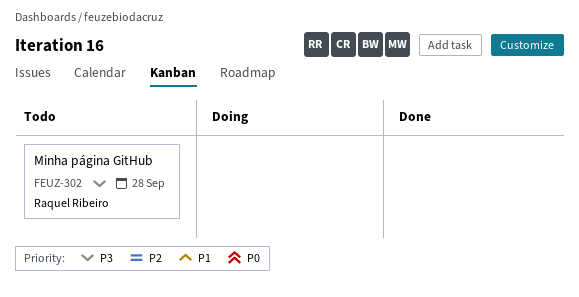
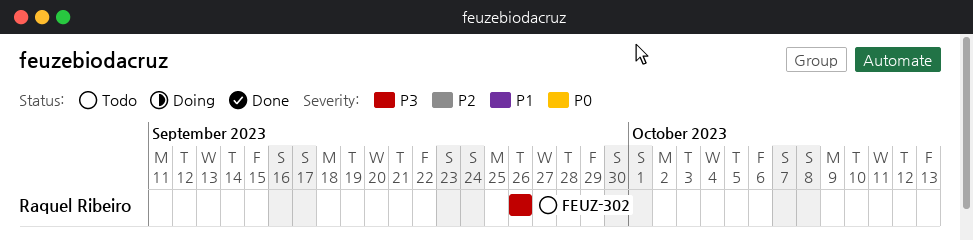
FEUZ-302, due: Sep 28 -> Sep 26

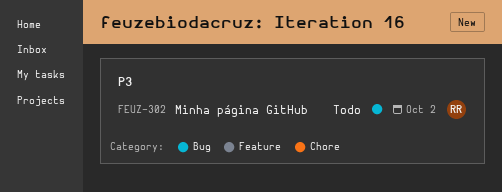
FEUZ-302, due: Sep 26 -> Oct 2

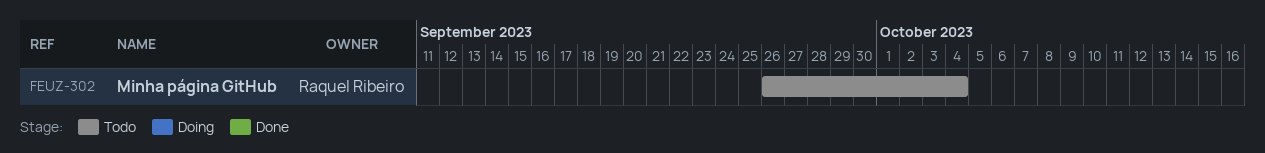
FEUZ-302, due: Oct 2 -> Oct 4

